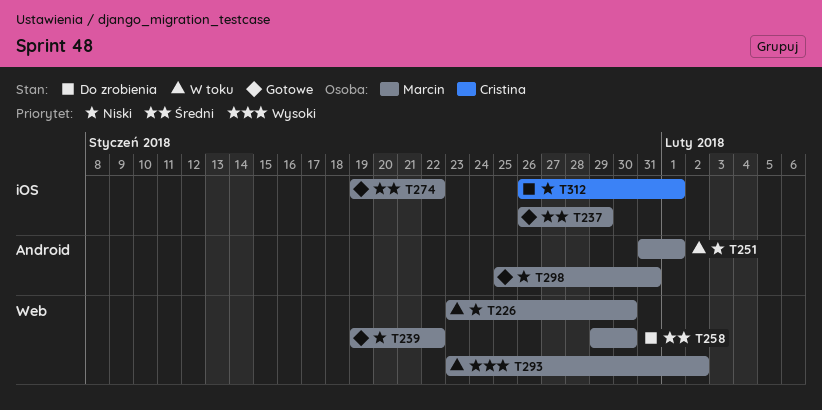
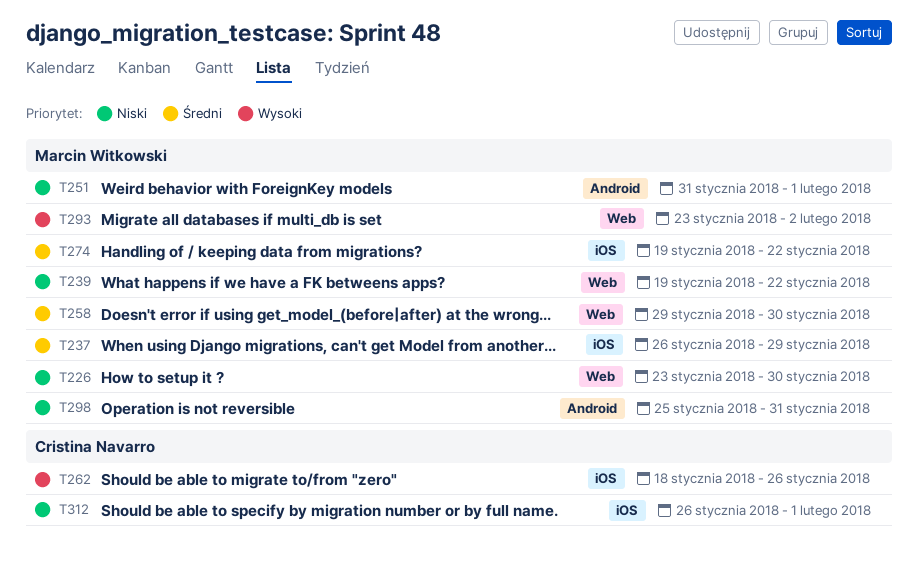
T262: none -> present

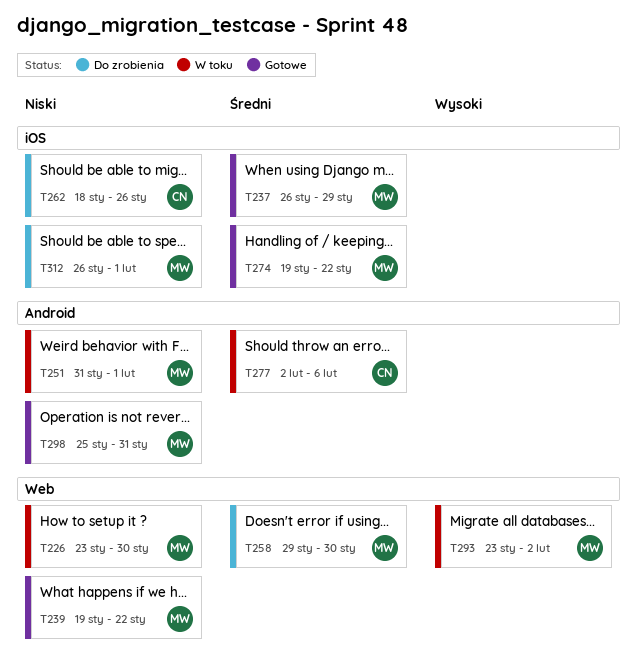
T262, priority: Wysoki -> Niski
T277: none -> present
T312, owner: Cristina Navarro -> Marcin Witkowski

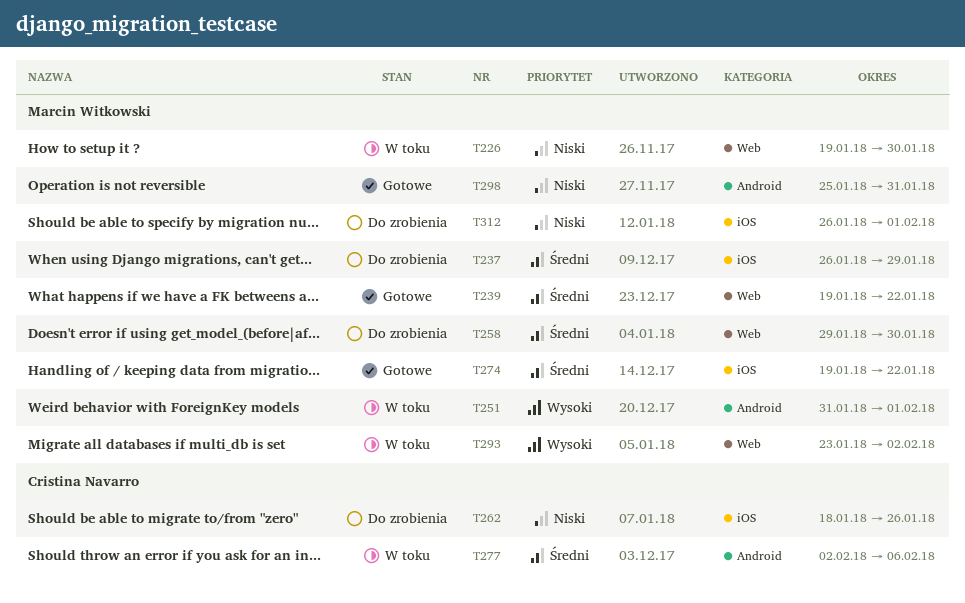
T226, start: Jan 23 -> Jan 19
T237, status: Gotowe -> Do zrobienia
T239, priority: Niski -> Średni
T251, priority: Niski -> Wysoki

